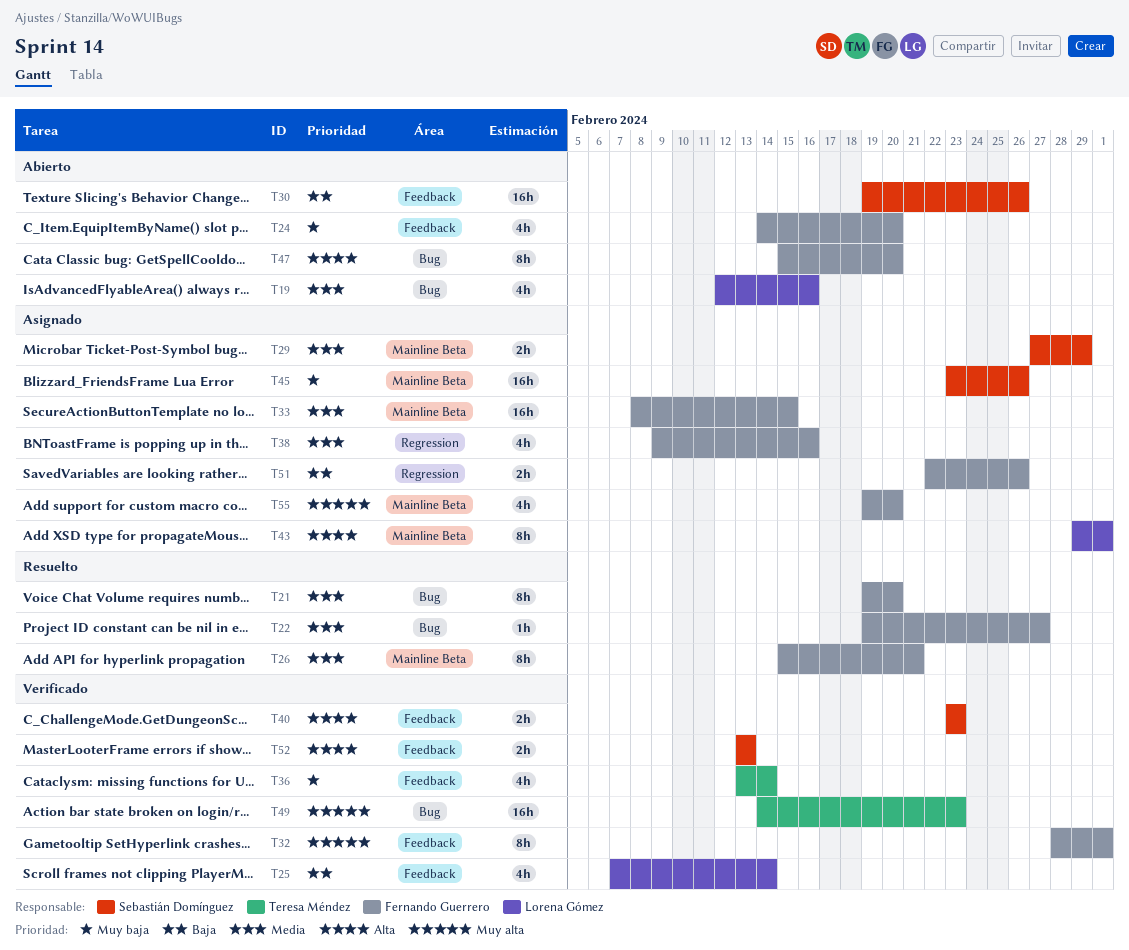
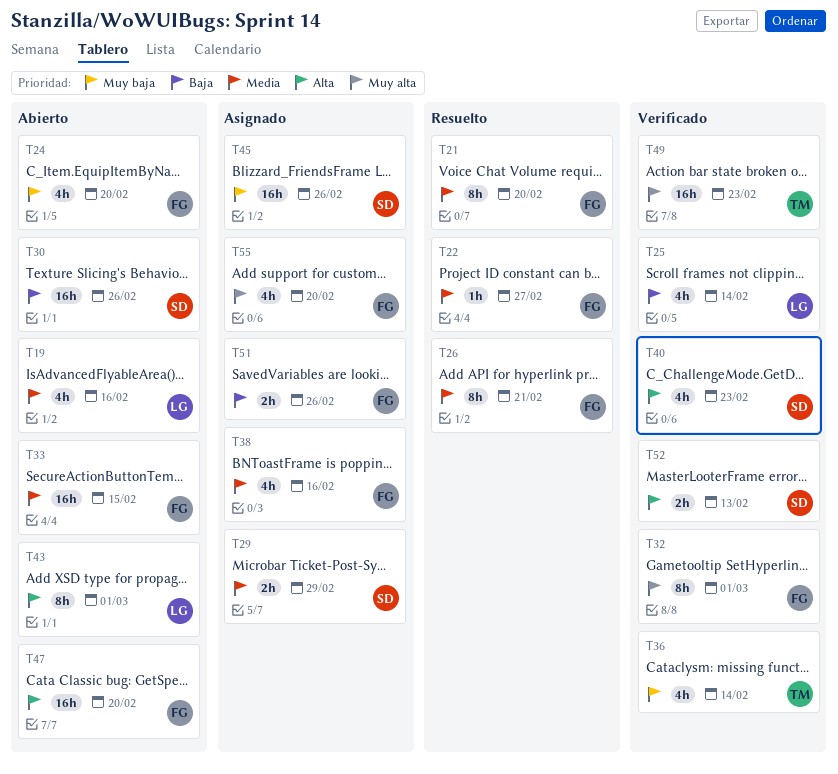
T33, status: Asignado -> Abierto
T40, estimate: 2h -> 4h
T43, status: Asignado -> Abierto
T47, estimate: 8h -> 16h

